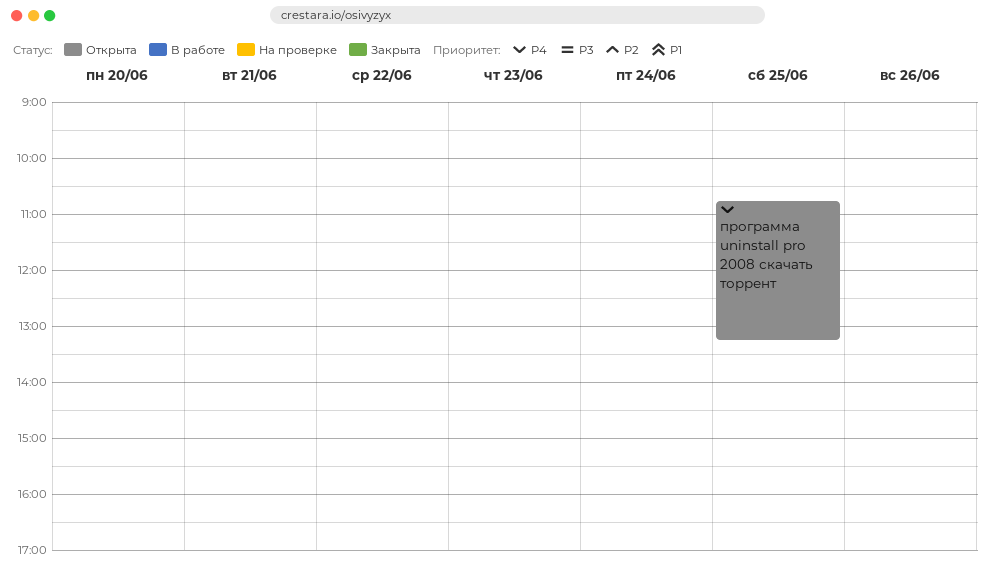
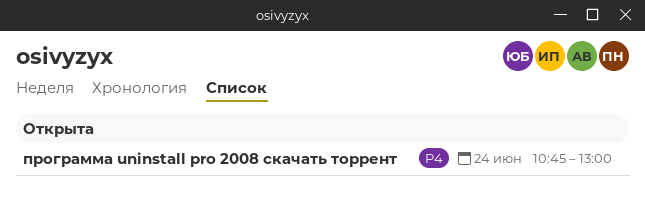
программа uninstall pro 2008 скачать торрент, day: Jun 25 -> Jun 24
программа uninstall pro 2008 скачать торрент, ends: 13:15 -> 13:00

